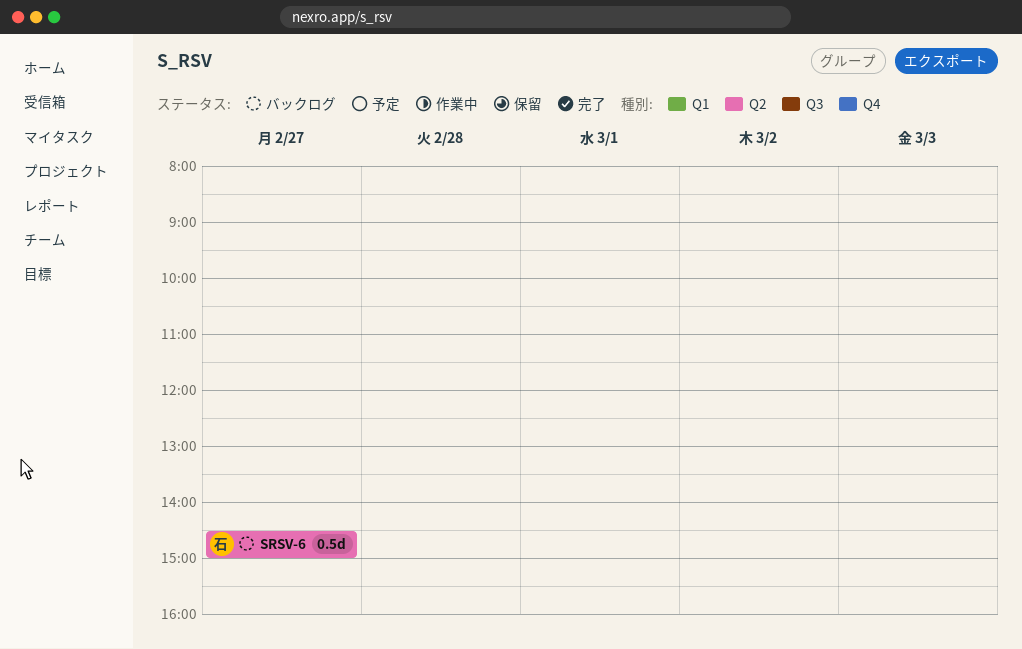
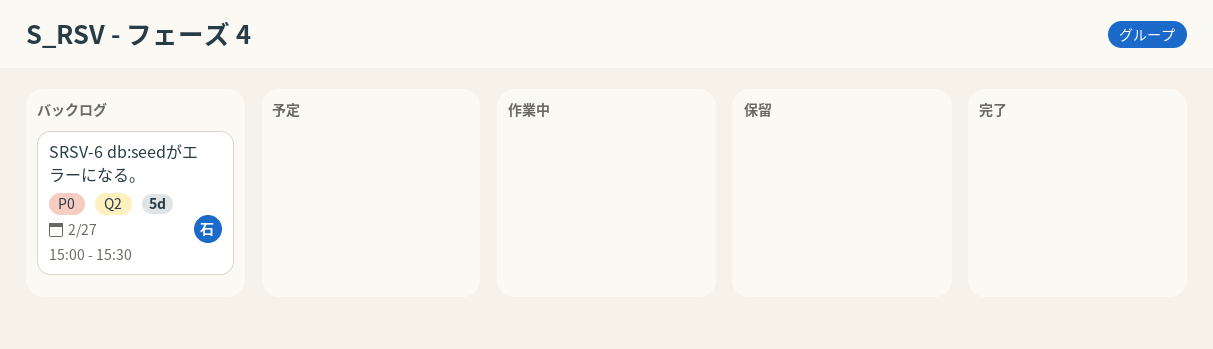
SRSV-6, estimate: 0.5d -> 5d
SRSV-6, begins: 14:30 -> 15:00
SRSV-6, ends: 15:00 -> 15:30

